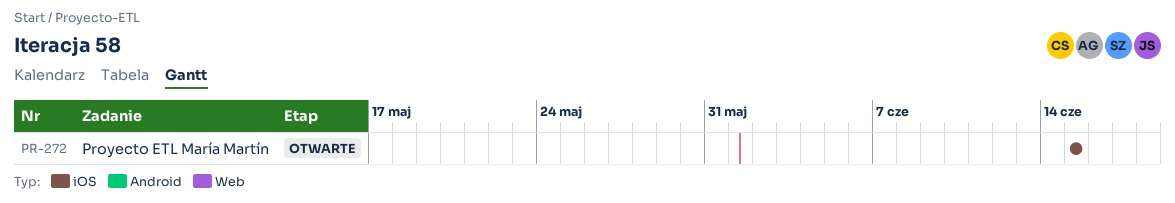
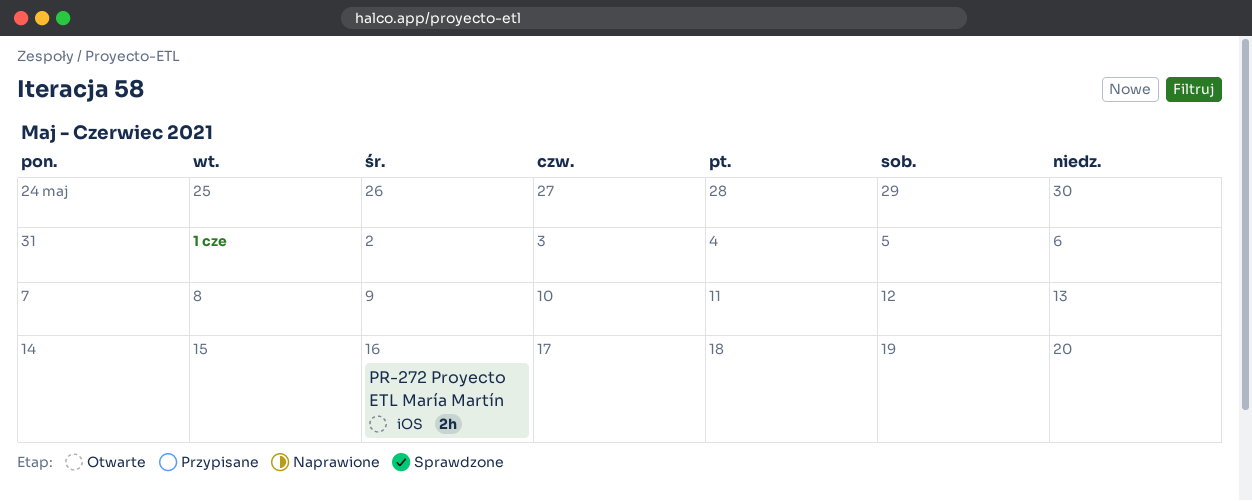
PR-272, due: Jun 15 -> Jun 16

